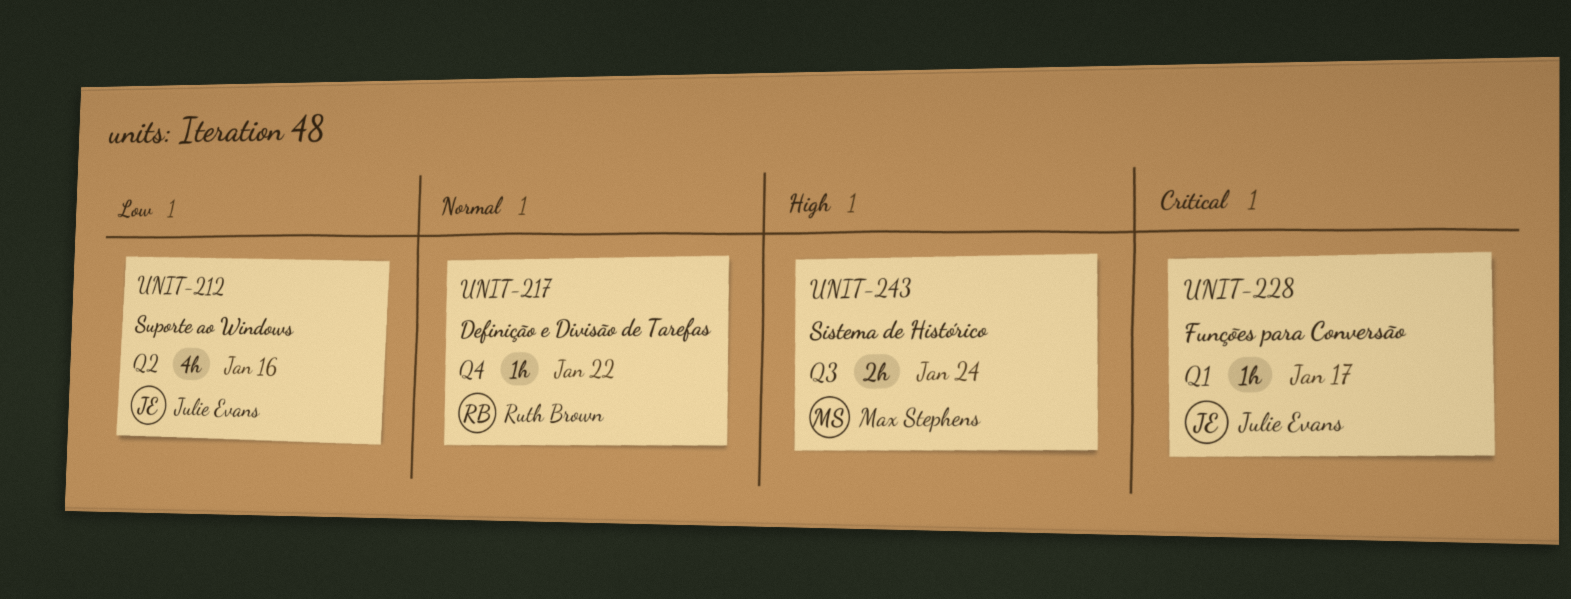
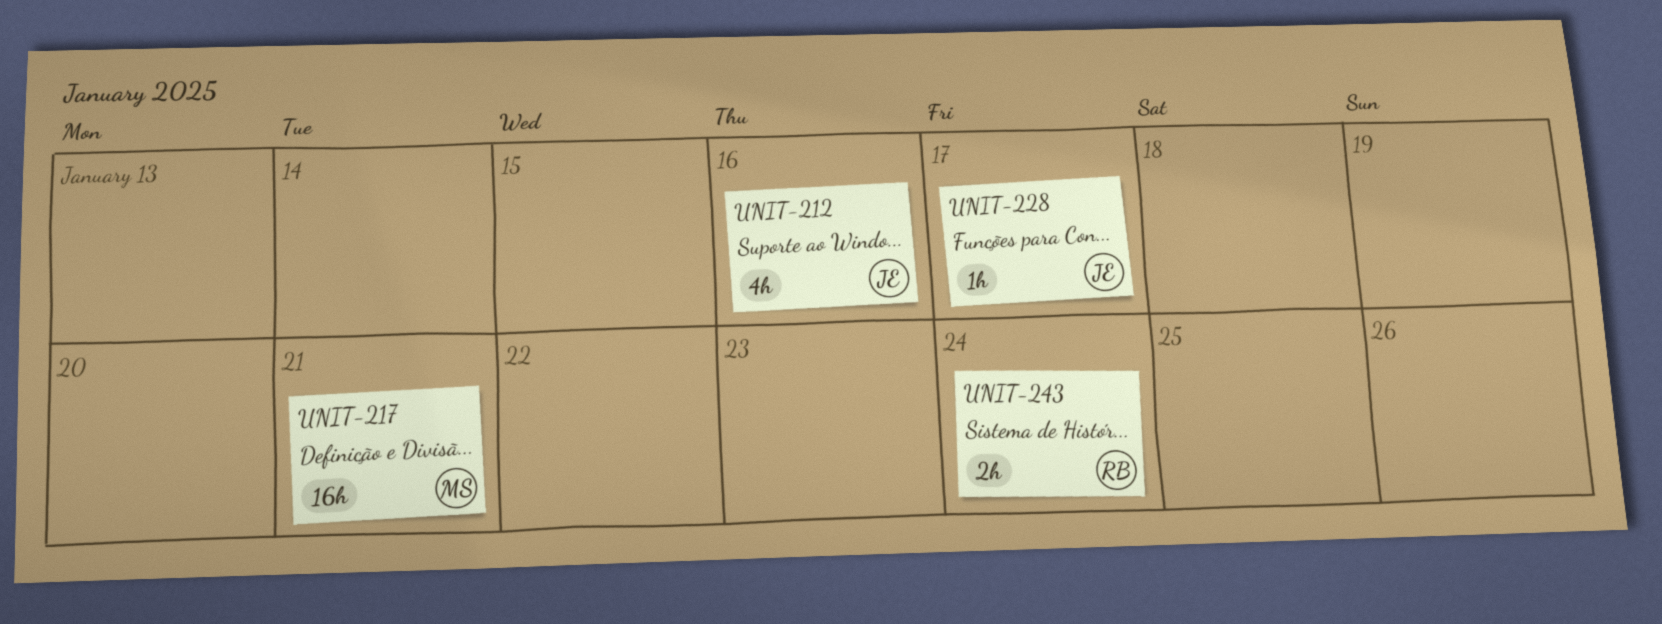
UNIT-217, owner: Ruth Brown -> Max Stephens
UNIT-217, estimate: 1h -> 16h
UNIT-217, due: Jan 22 -> Jan 21
UNIT-243, owner: Max Stephens -> Ruth Brown

